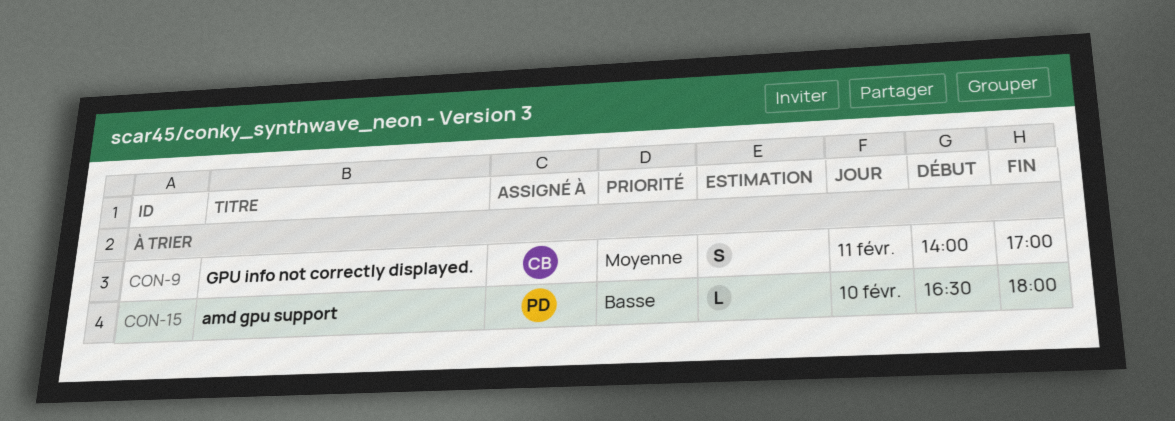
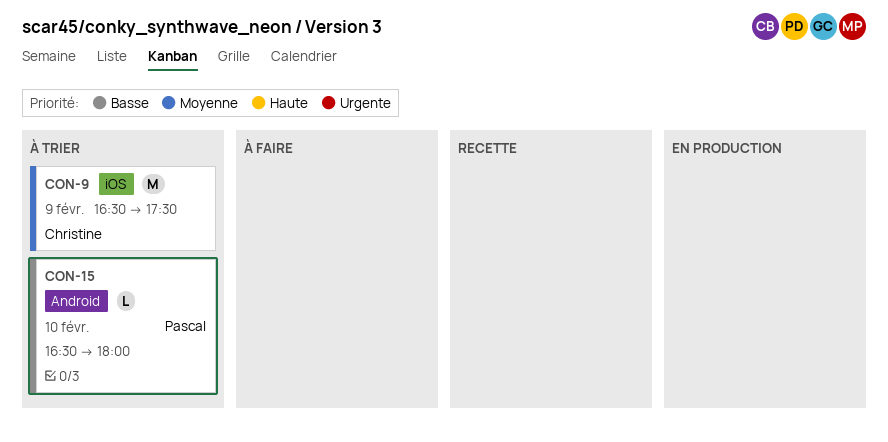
CON-9, estimate: S -> M
CON-9, day: Feb 11 -> Feb 9
CON-9, begins: 14:00 -> 16:30
CON-9, ends: 17:00 -> 17:30

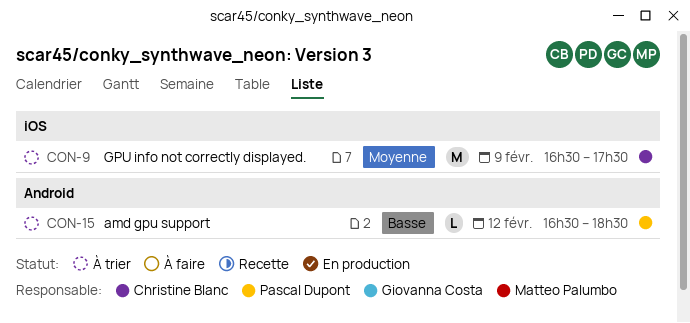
CON-15, day: Feb 10 -> Feb 12
CON-15, ends: 18:00 -> 18:30

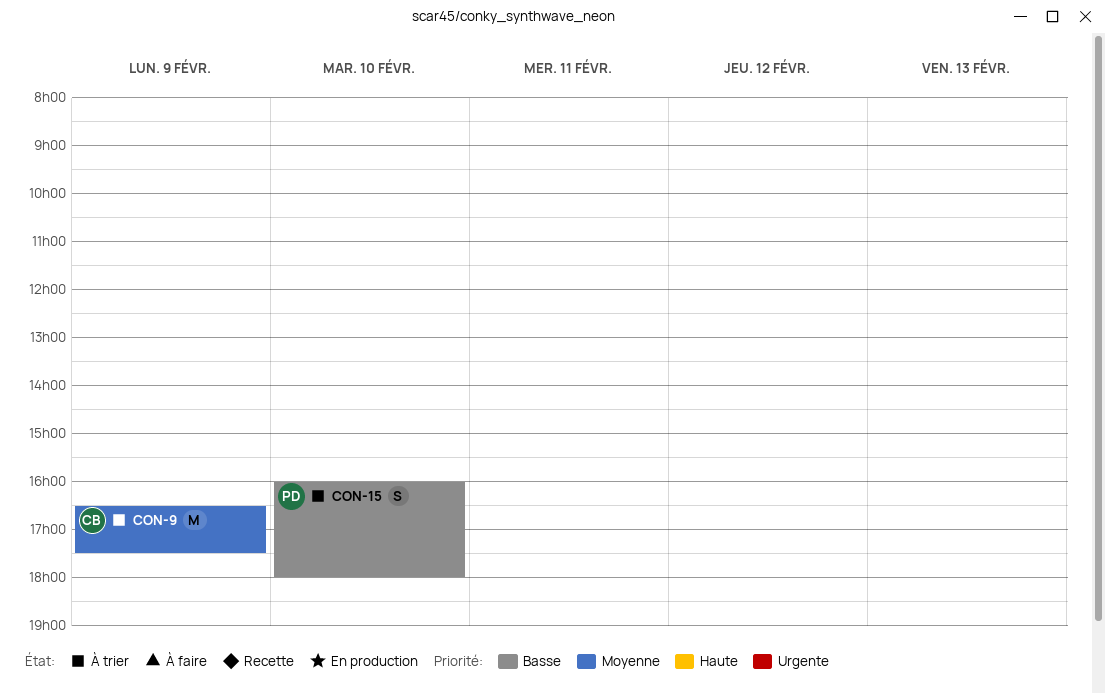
CON-15, estimate: L -> S
CON-15, day: Feb 12 -> Feb 10
CON-15, begins: 16:30 -> 16:00
CON-15, ends: 18:30 -> 18:00

